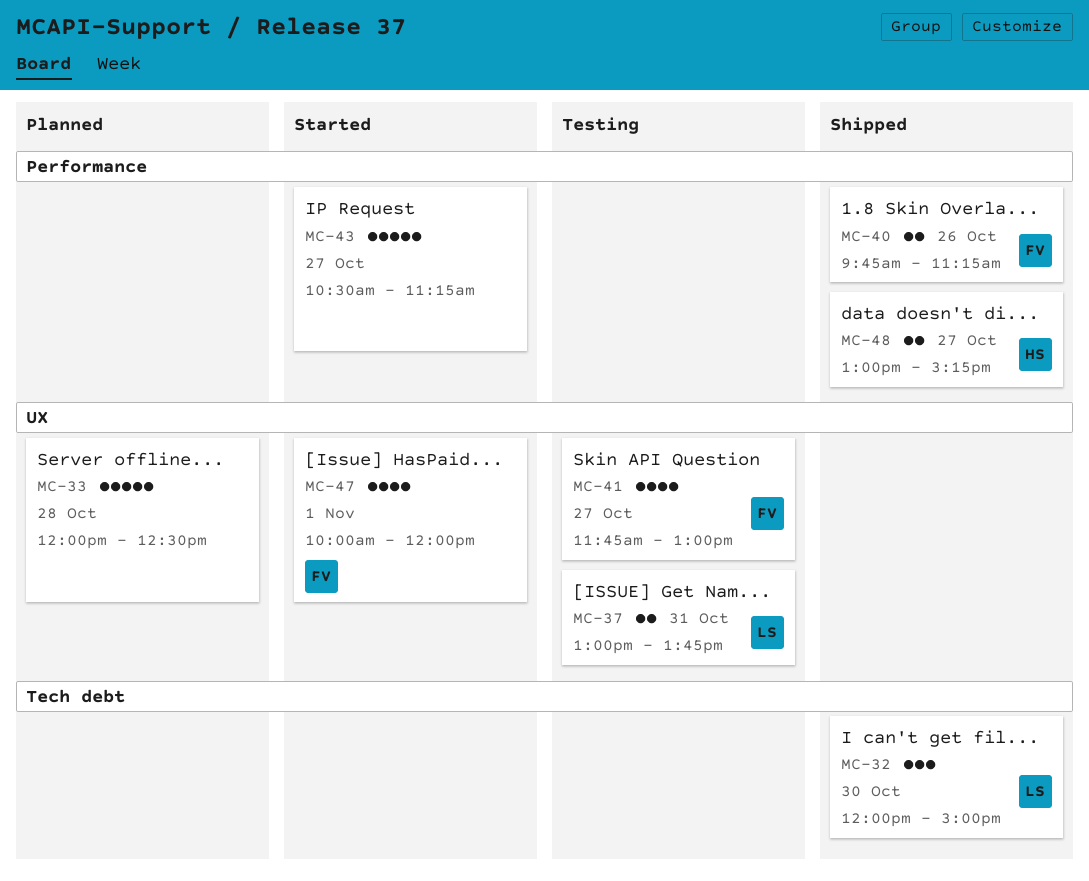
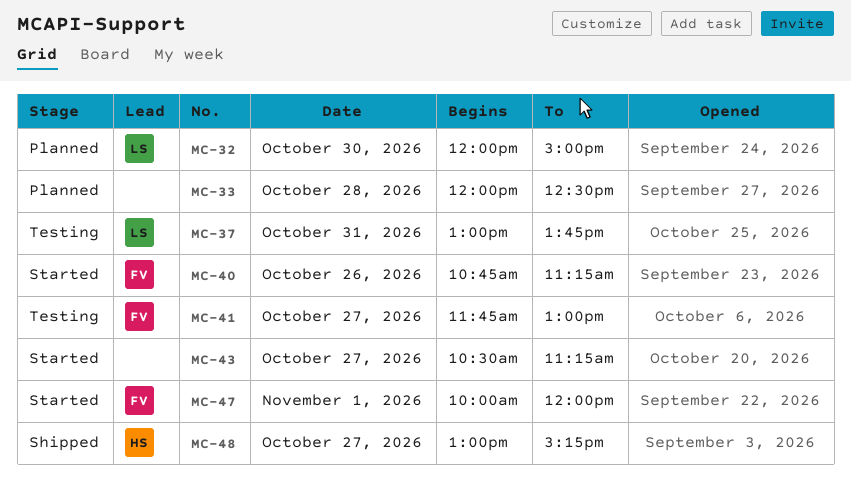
MC-32, status: Shipped -> Planned
MC-40, status: Shipped -> Started
MC-40, begins: 09:45 -> 10:45

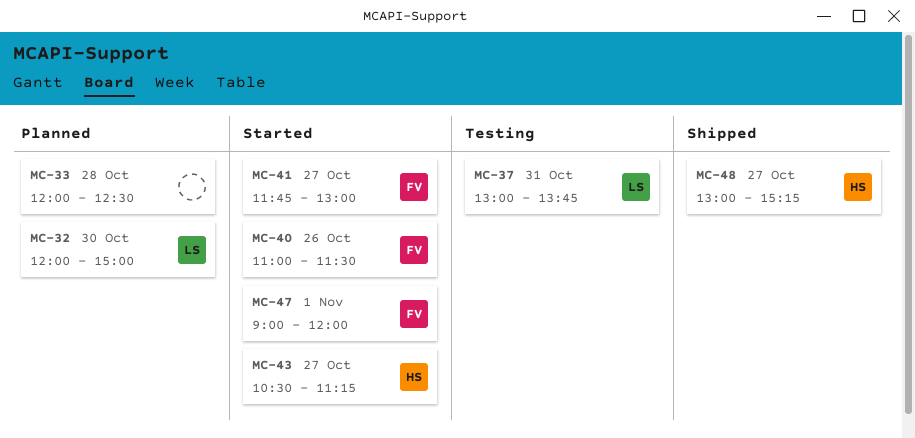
MC-40, begins: 10:45 -> 11:00
MC-40, ends: 11:15 -> 11:30
MC-41, status: Testing -> Started
MC-43, owner: none -> HS
MC-47, begins: 10:00 -> 09:00

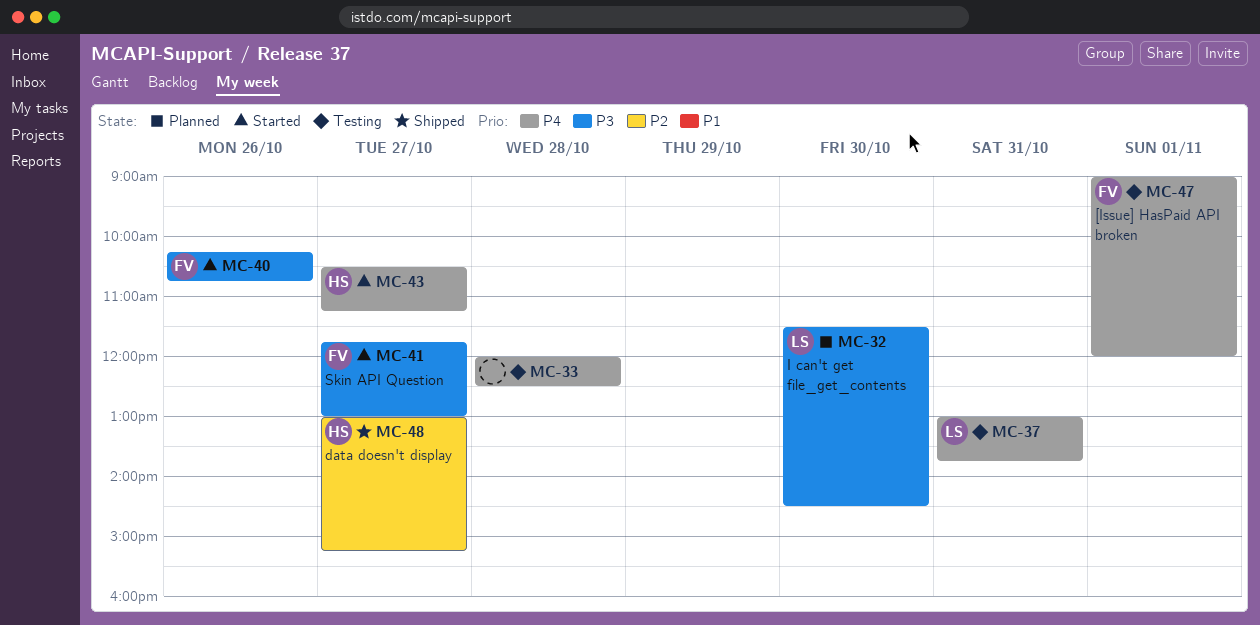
MC-32, begins: 12:00 -> 11:30
MC-32, ends: 15:00 -> 14:30
MC-33, status: Planned -> Testing
MC-40, begins: 11:00 -> 10:15
MC-40, ends: 11:30 -> 10:45
MC-47, status: Started -> Testing

